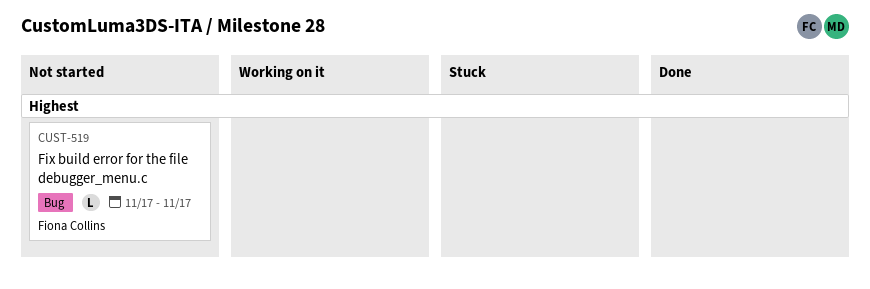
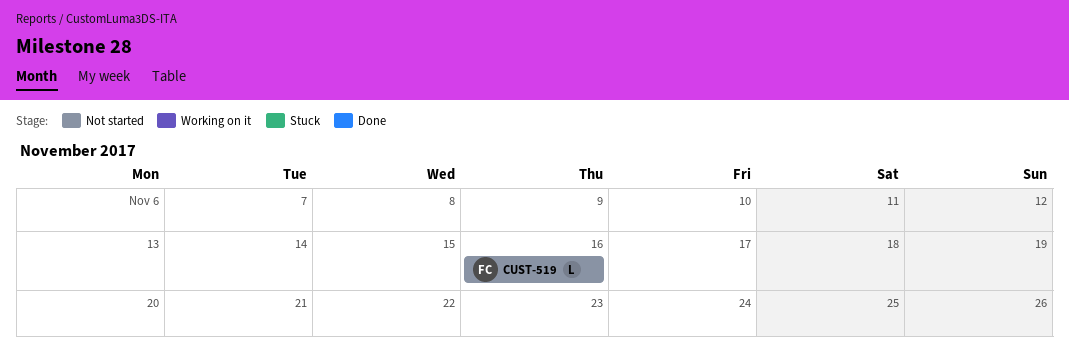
CUST-519, start: Nov 17 -> Nov 16
CUST-519, due: Nov 17 -> Nov 16

